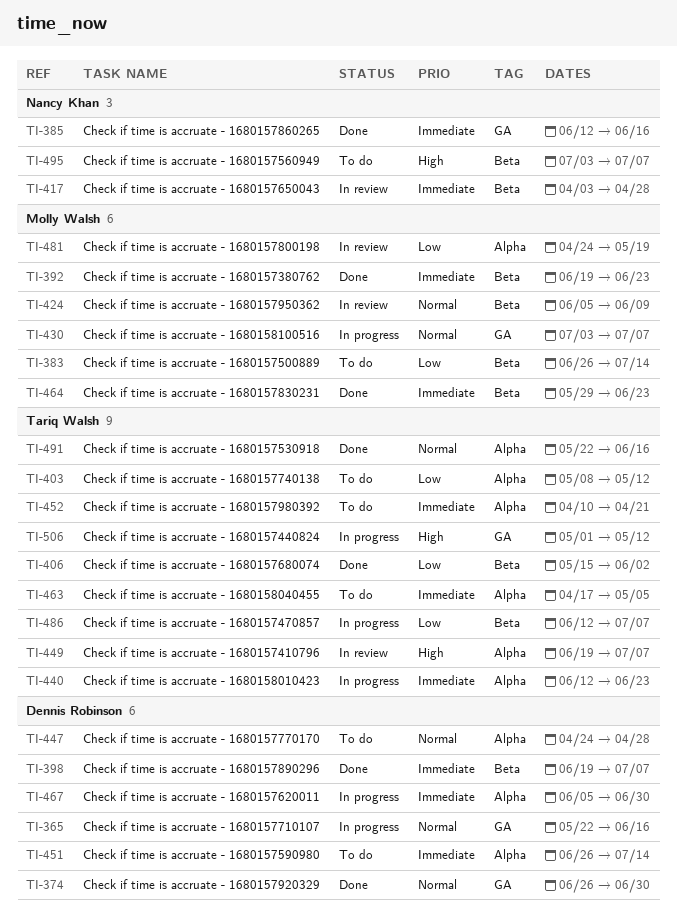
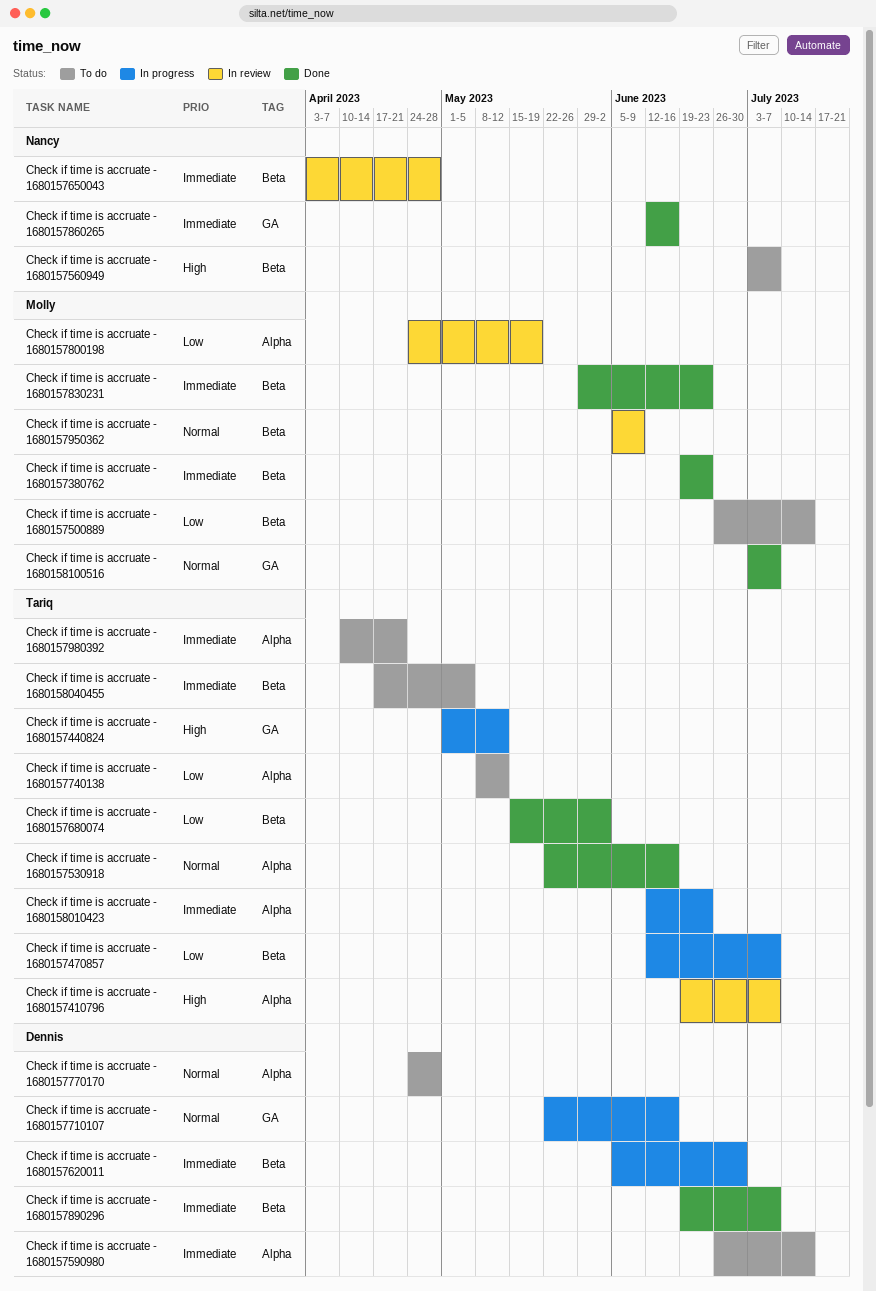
Check if time is accruate - 1680157620011, label: Alpha -> Beta
Check if time is accruate - 1680157920329: present -> none
Check if time is accruate - 1680158040455, label: Alpha -> Beta
Check if time is accruate - 1680158100516, status: In progress -> Done

